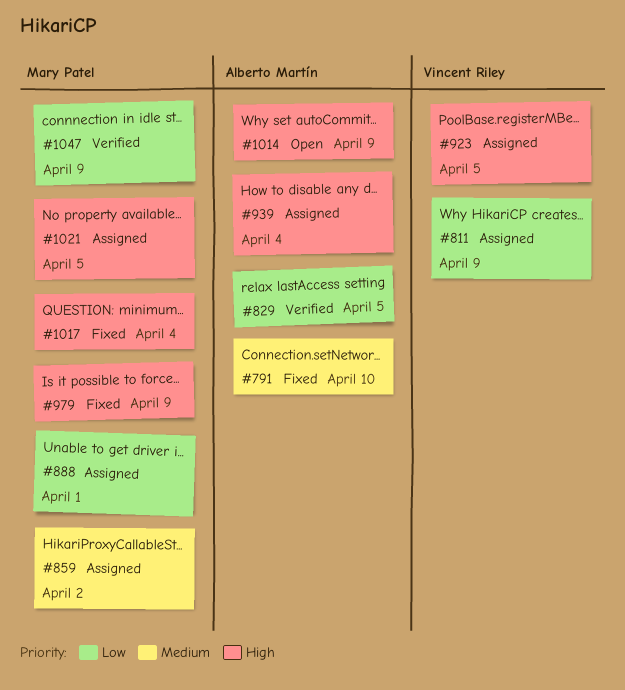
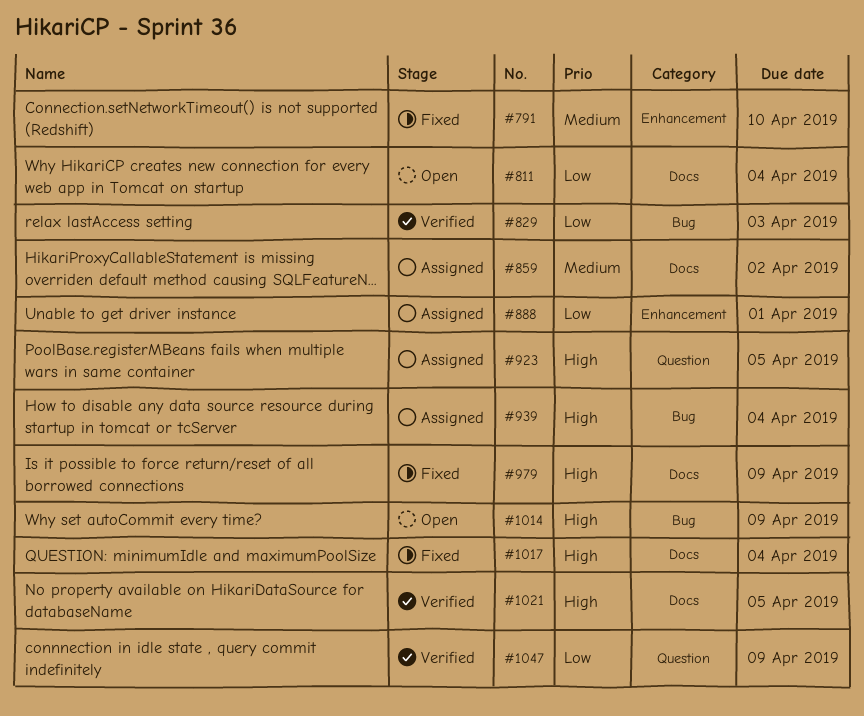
#811, status: Assigned -> Open
#811, due: Apr 9 -> Apr 4
#829, due: Apr 5 -> Apr 3
#1021, status: Assigned -> Verified

